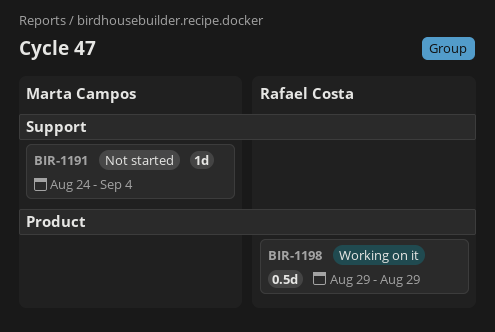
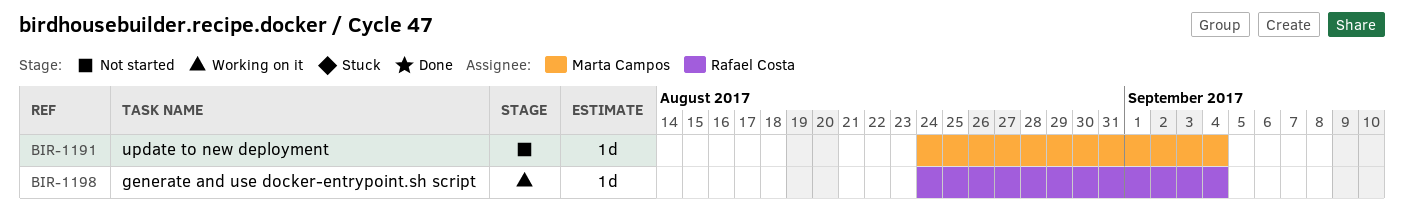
BIR-1198, estimate: 0.5d -> 1d
BIR-1198, start: Aug 29 -> Aug 24
BIR-1198, due: Aug 29 -> Sep 4

